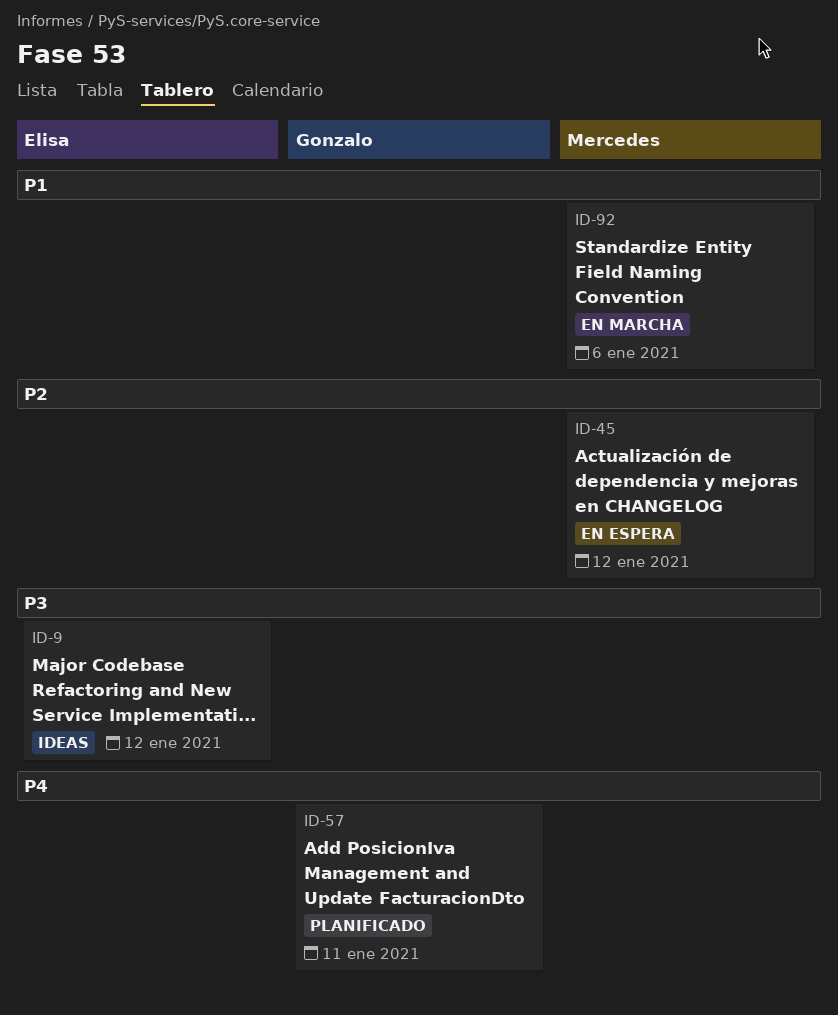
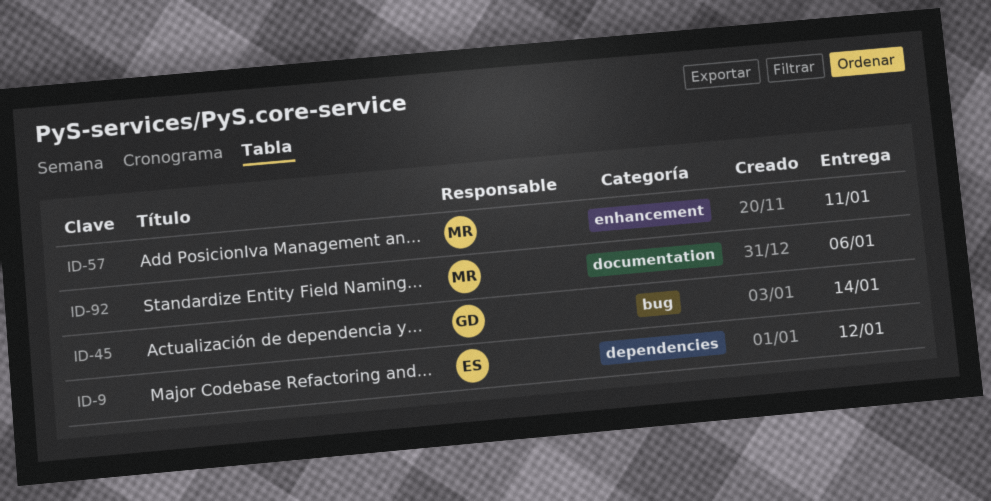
ID-45, owner: Mercedes -> Gonzalo
ID-45, due: Jan 12 -> Jan 14
ID-57, owner: Gonzalo -> Mercedes

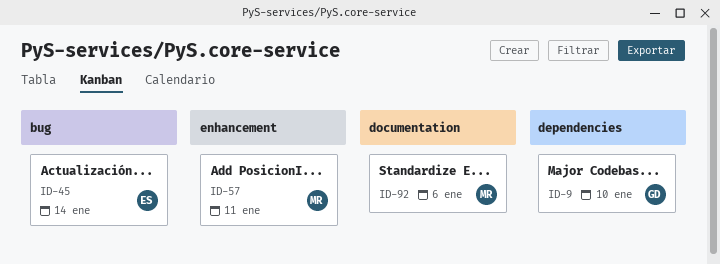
ID-9, owner: ES -> GD
ID-9, due: Jan 12 -> Jan 10
ID-45, owner: GD -> ES

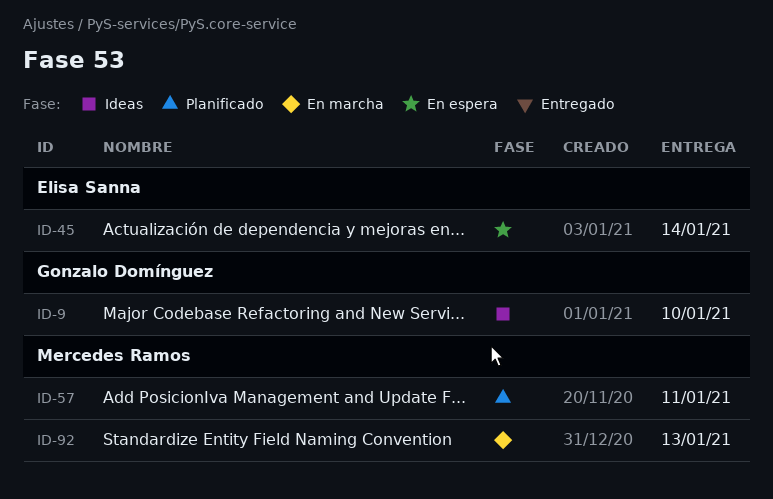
ID-92, due: Jan 6 -> Jan 13

